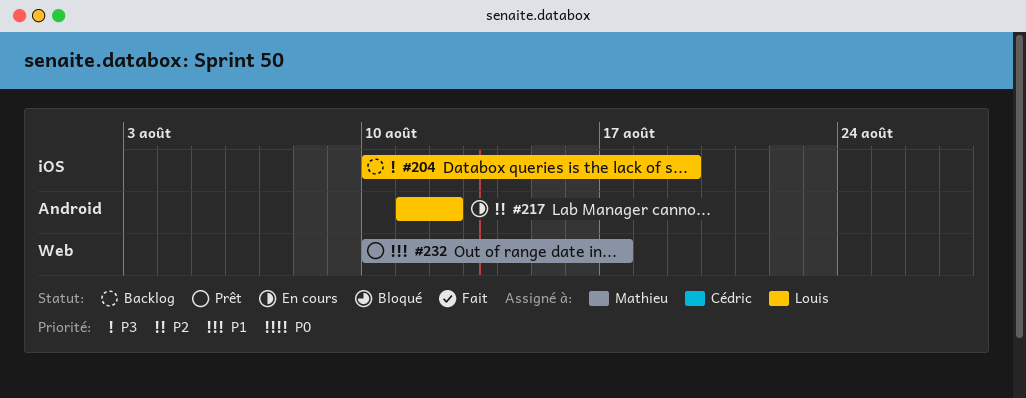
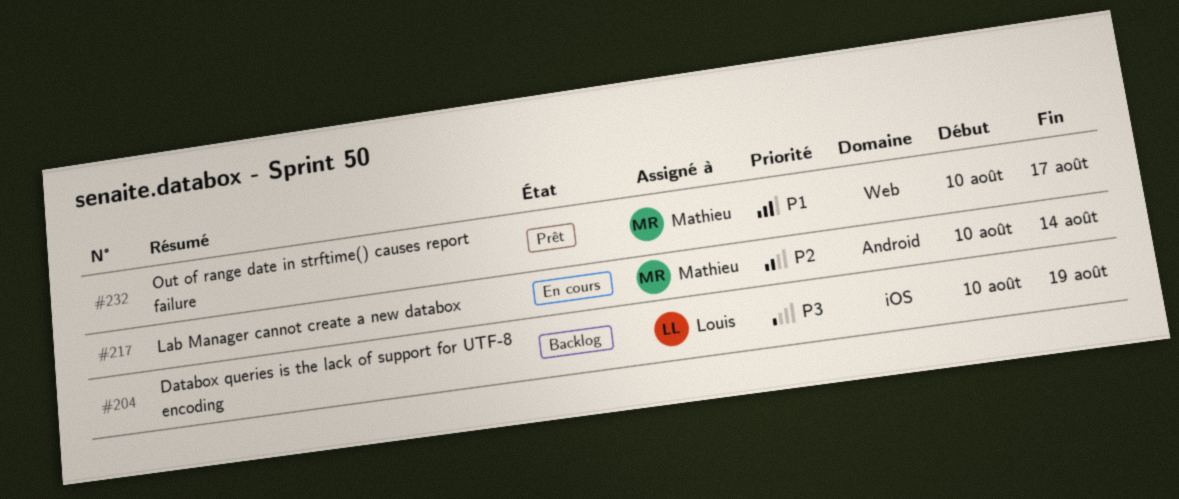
#217, owner: Louis -> Mathieu
#217, start: Aug 11 -> Aug 10
#217, due: Aug 12 -> Aug 14

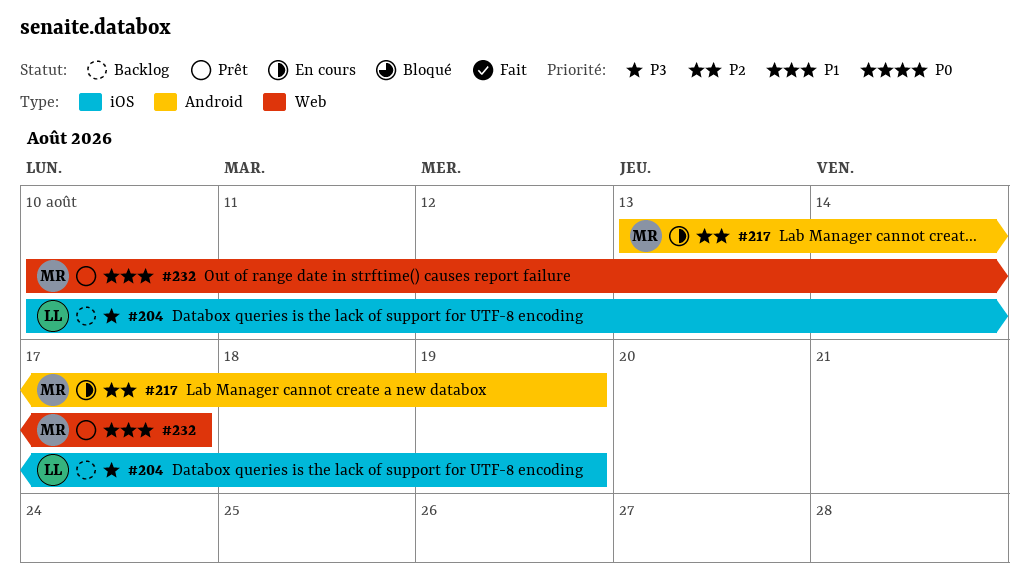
#217, start: Aug 10 -> Aug 13
#217, due: Aug 14 -> Aug 19

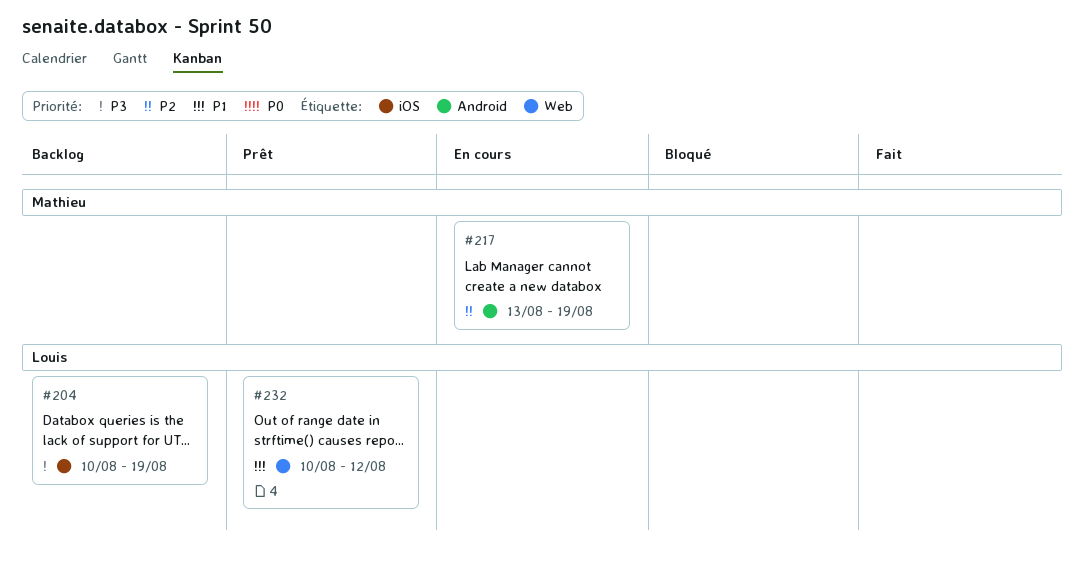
#232, owner: Mathieu -> Louis
#232, due: Aug 17 -> Aug 12

